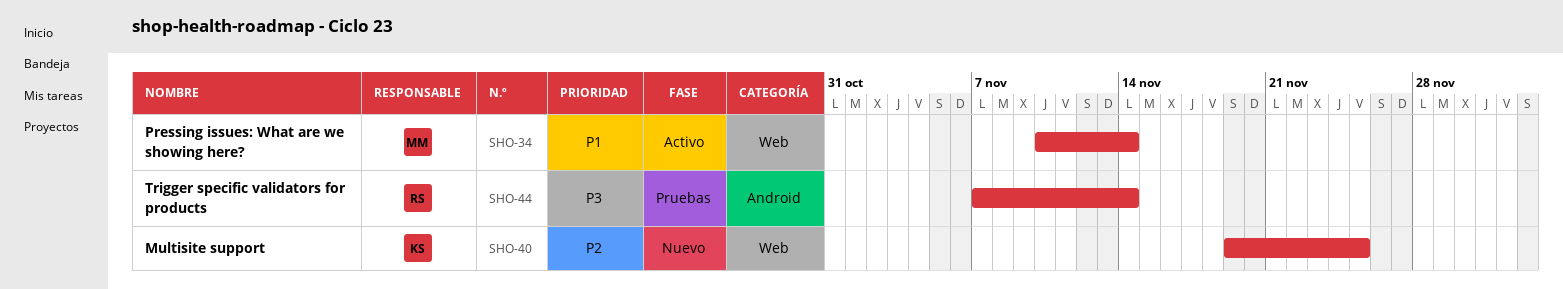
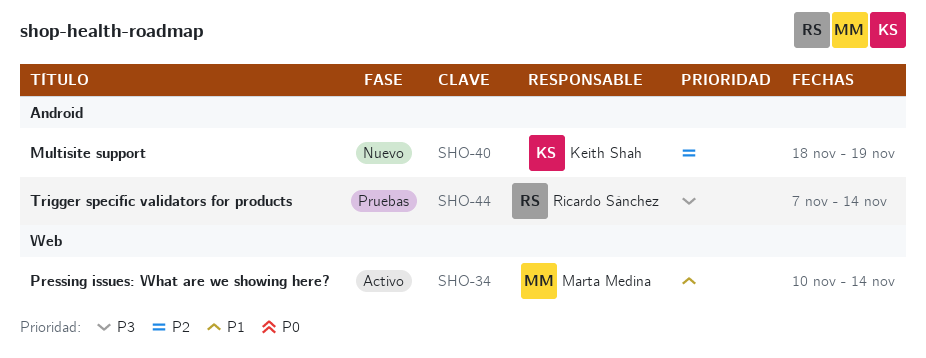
SHO-40, label: Web -> Android
SHO-40, start: Nov 19 -> Nov 18
SHO-40, due: Nov 25 -> Nov 19

